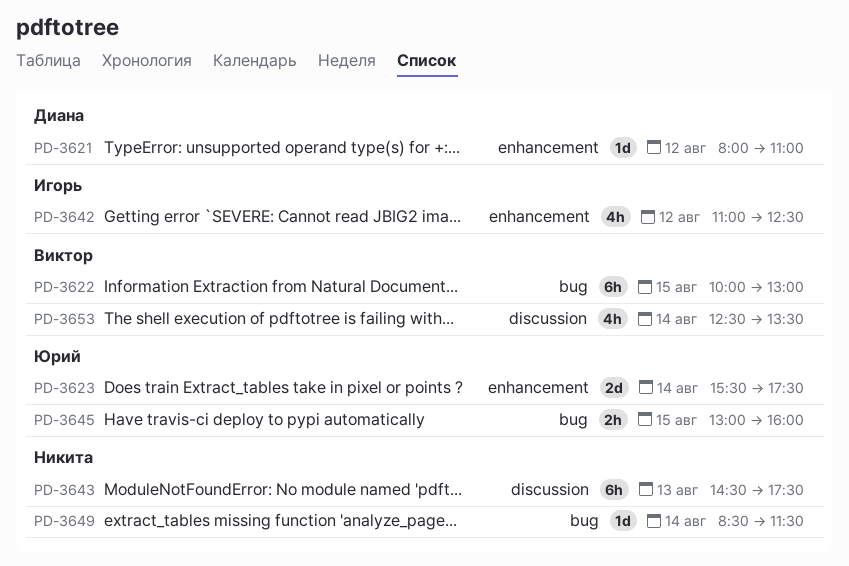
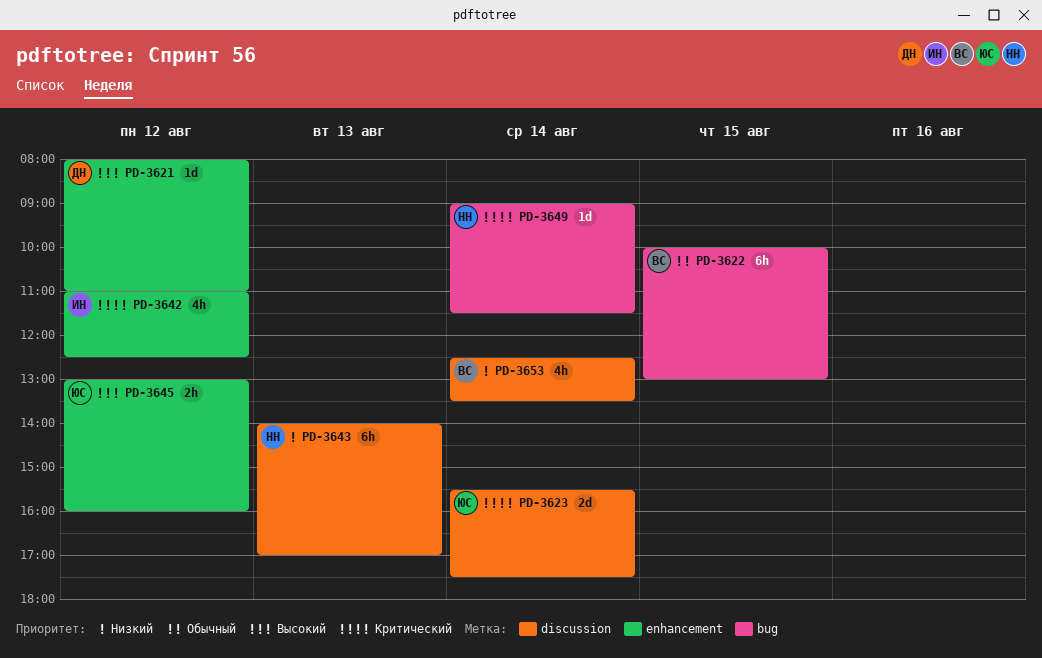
PD-3623, label: enhancement -> discussion
PD-3643, begins: 14:30 -> 14:00
PD-3643, ends: 17:30 -> 17:00
PD-3645, label: bug -> enhancement
PD-3645, day: Aug 15 -> Aug 12
PD-3649, begins: 08:30 -> 09:00

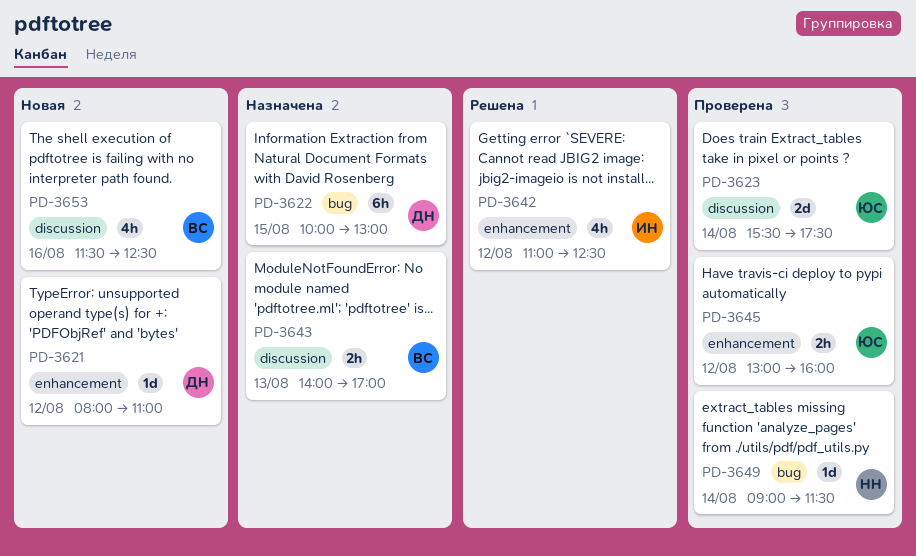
PD-3622, owner: ВС -> ДН
PD-3643, owner: НН -> ВС
PD-3643, estimate: 6h -> 2h
PD-3653, day: Aug 14 -> Aug 16
PD-3653, begins: 12:30 -> 11:30
PD-3653, ends: 13:30 -> 12:30

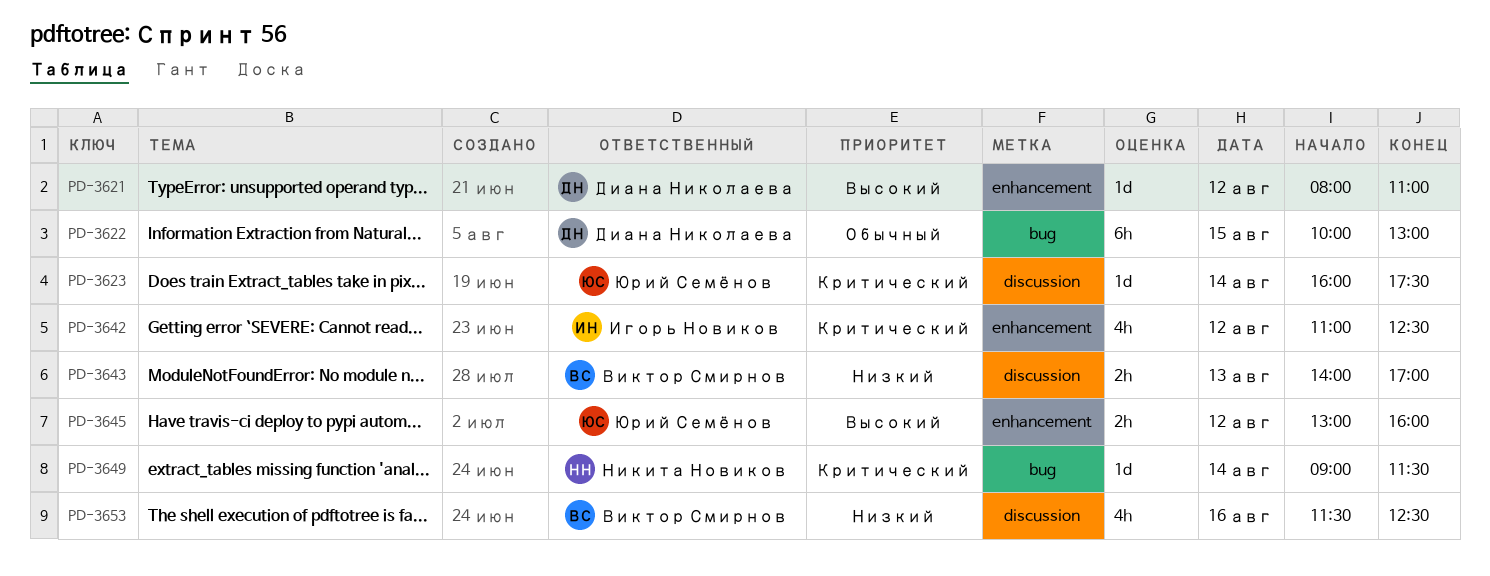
PD-3623, estimate: 2d -> 1d
PD-3623, begins: 15:30 -> 16:00

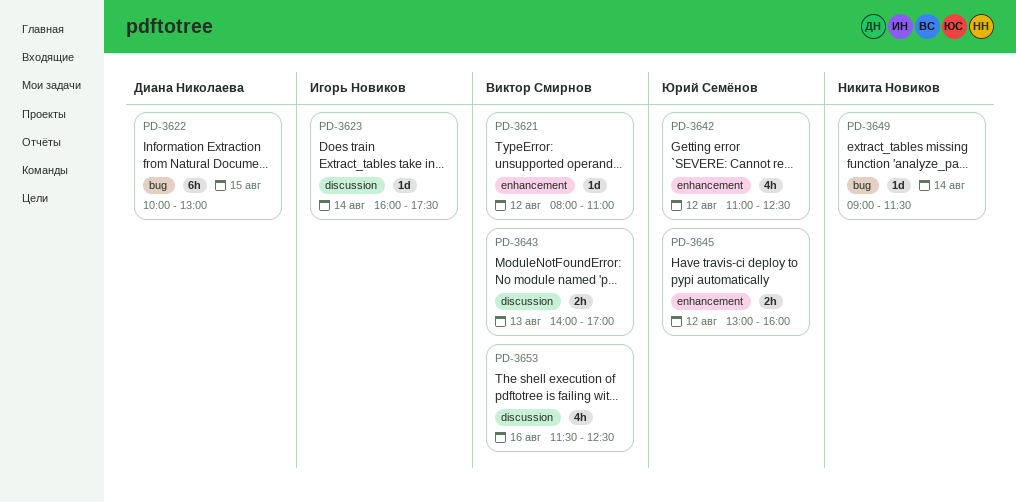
PD-3621, owner: Диана Николаева -> Виктор Смирнов
PD-3623, owner: Юрий Семёнов -> Игорь Новиков
PD-3642, owner: Игорь Новиков -> Юрий Семёнов

